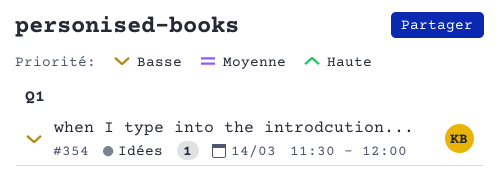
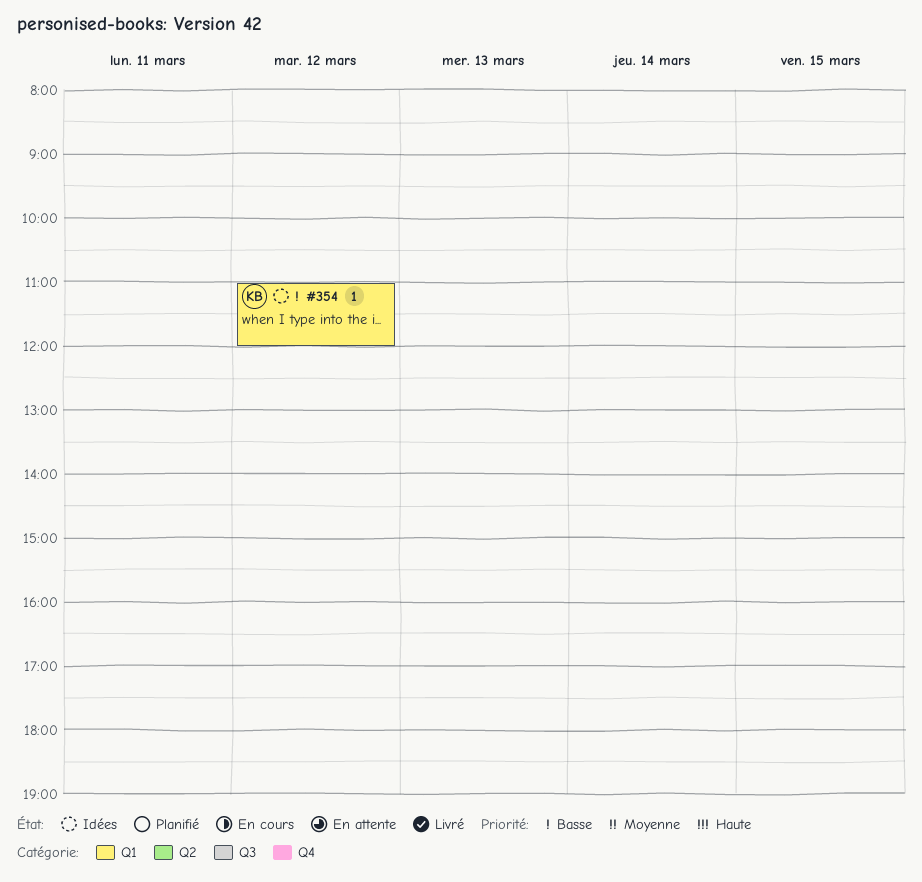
#354, day: Mar 14 -> Mar 12
#354, begins: 11:30 -> 11:00

